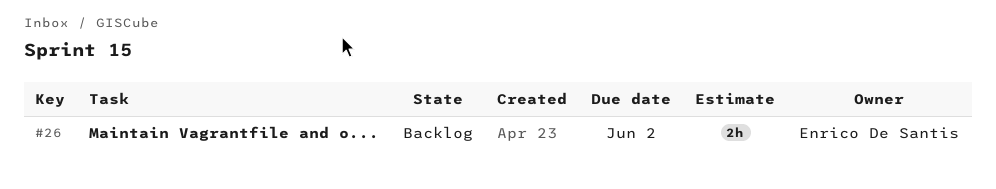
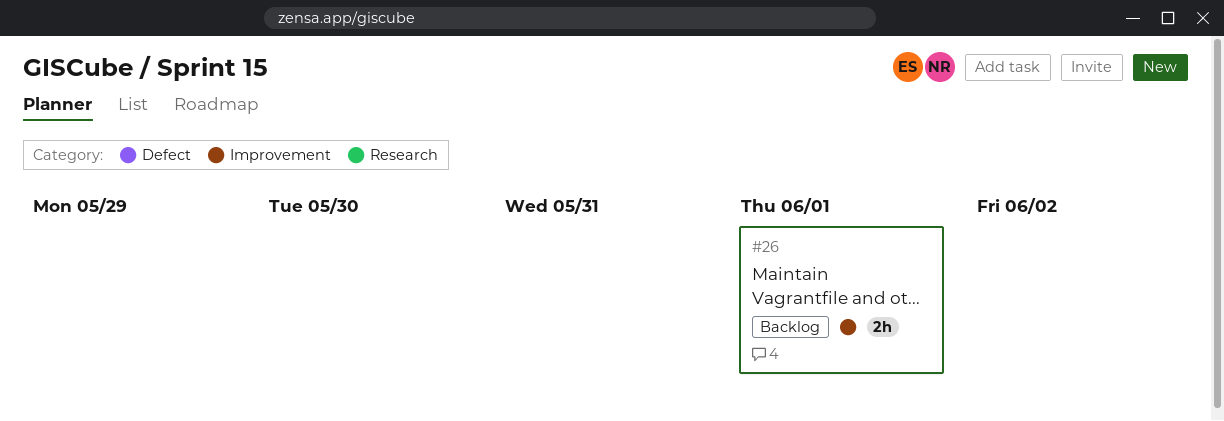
#26, due: Jun 2 -> Jun 1

